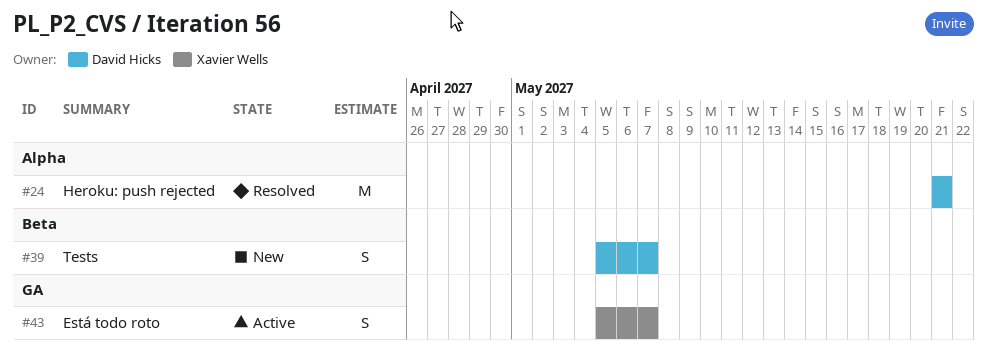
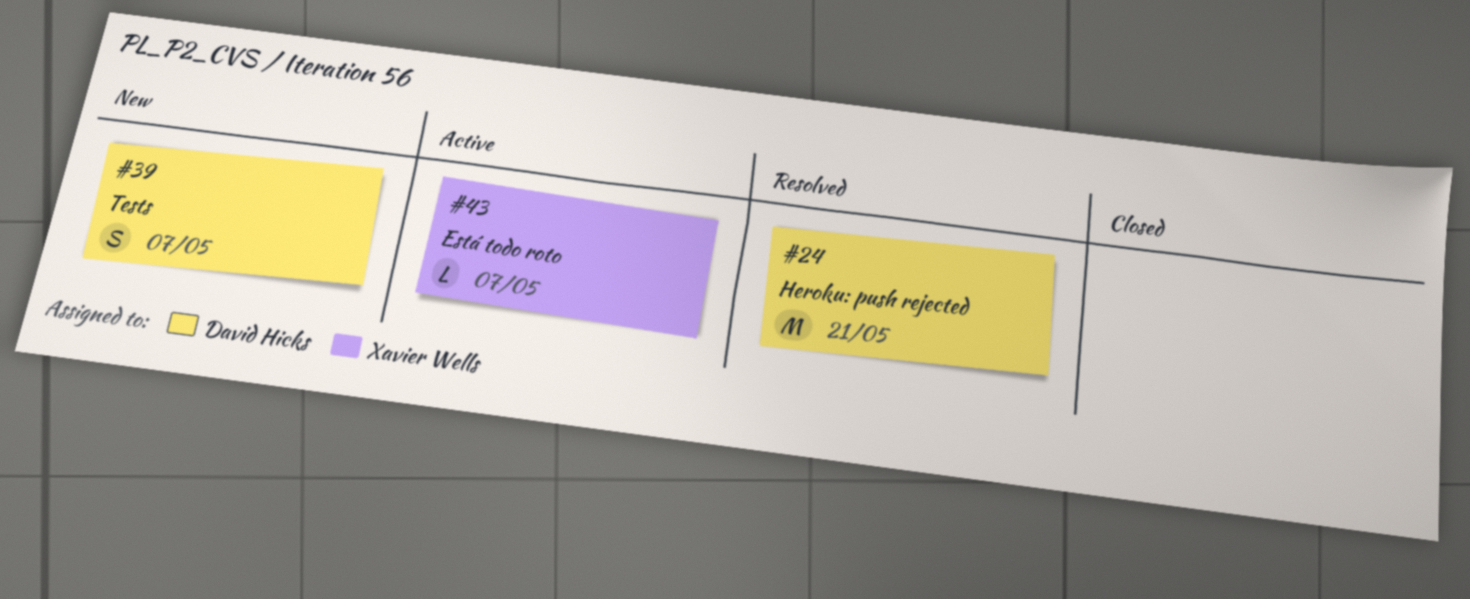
#43, estimate: S -> L

